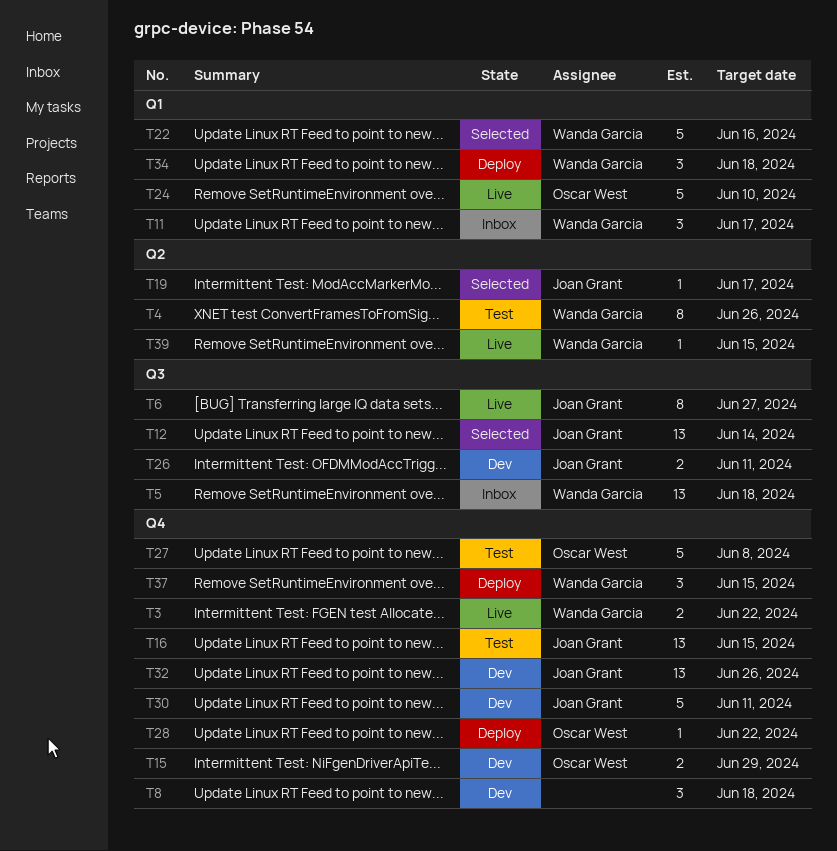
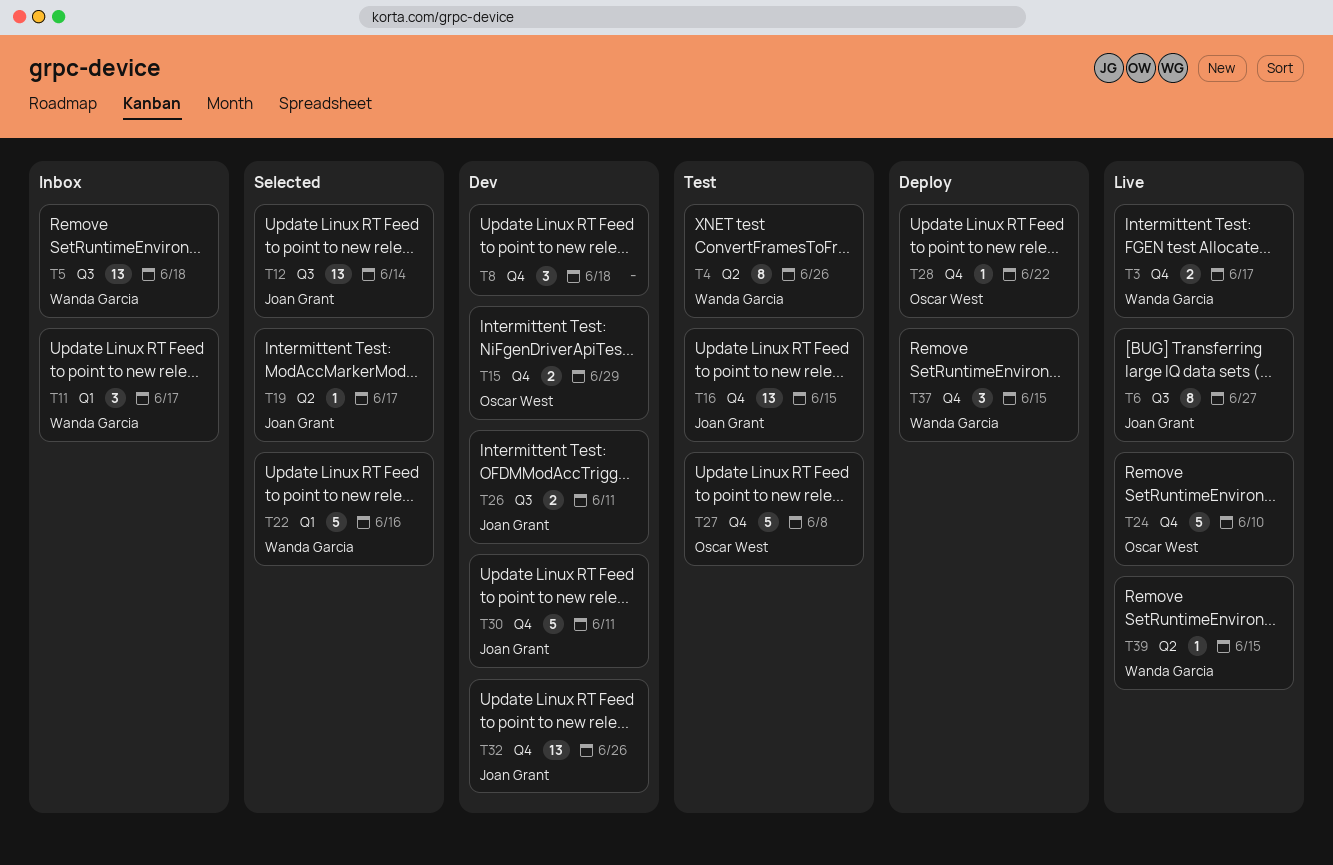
T3, due: Jun 22 -> Jun 17
T24, label: Q1 -> Q4
T34: present -> none

